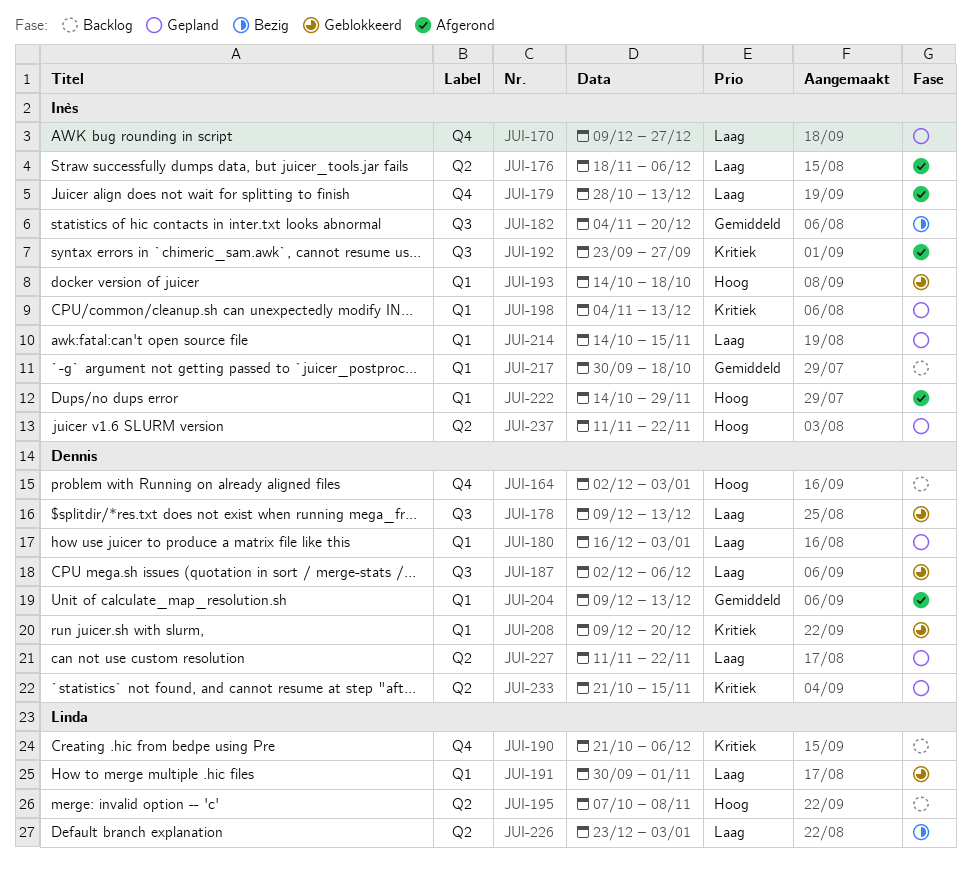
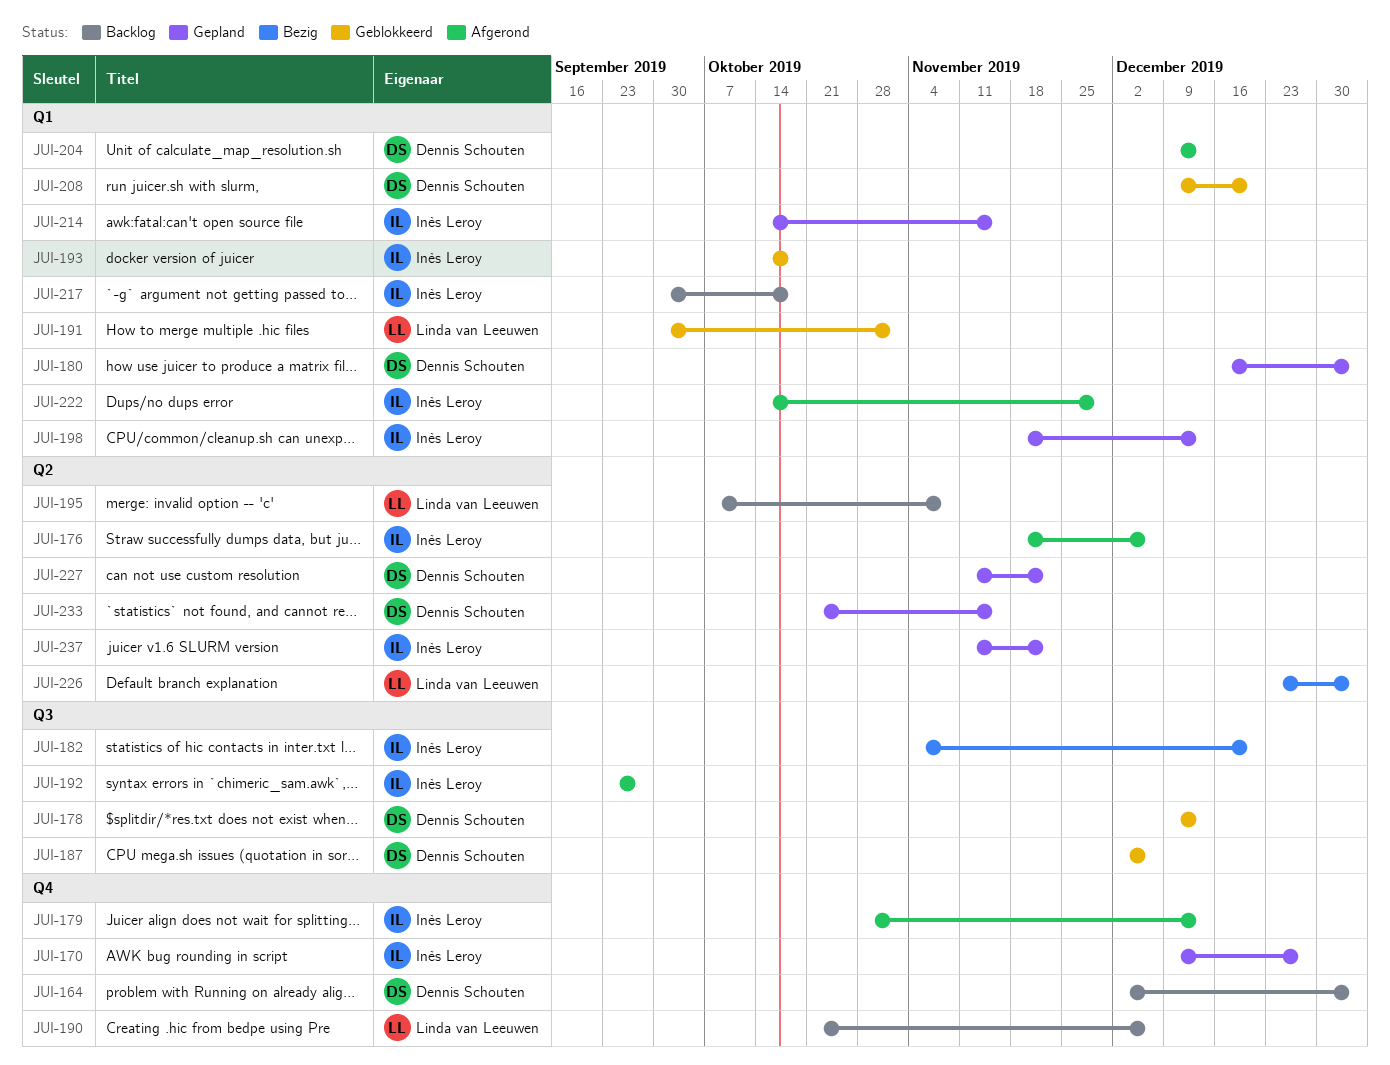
JUI-198, start: Nov 4 -> Nov 18

